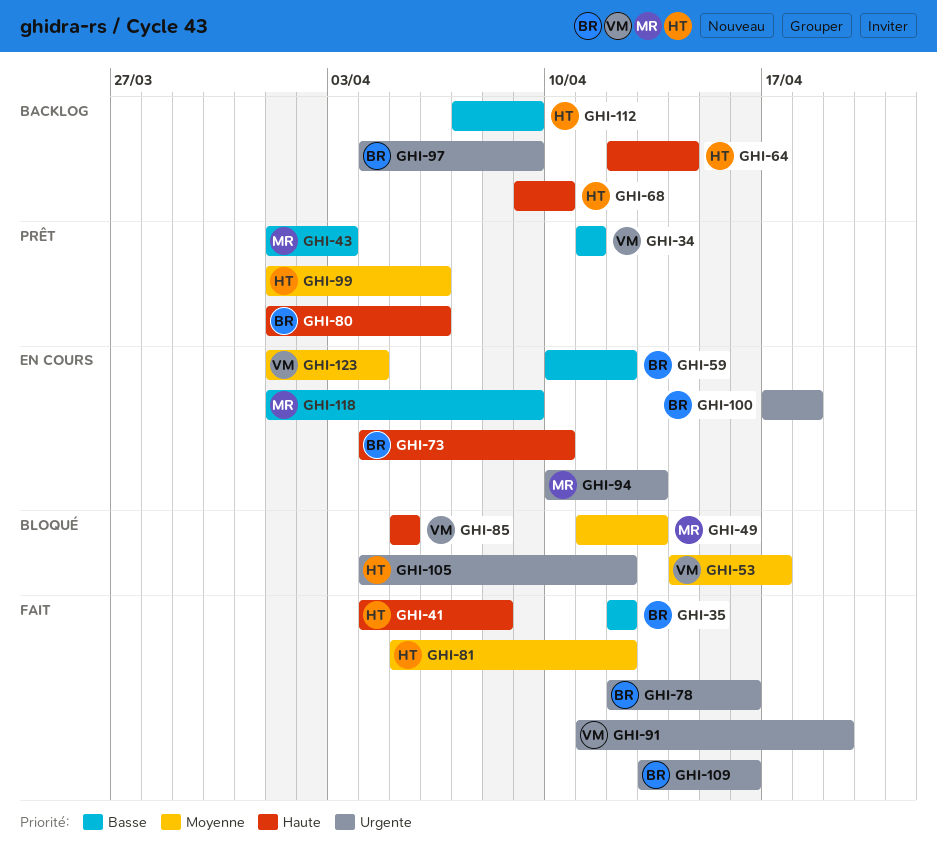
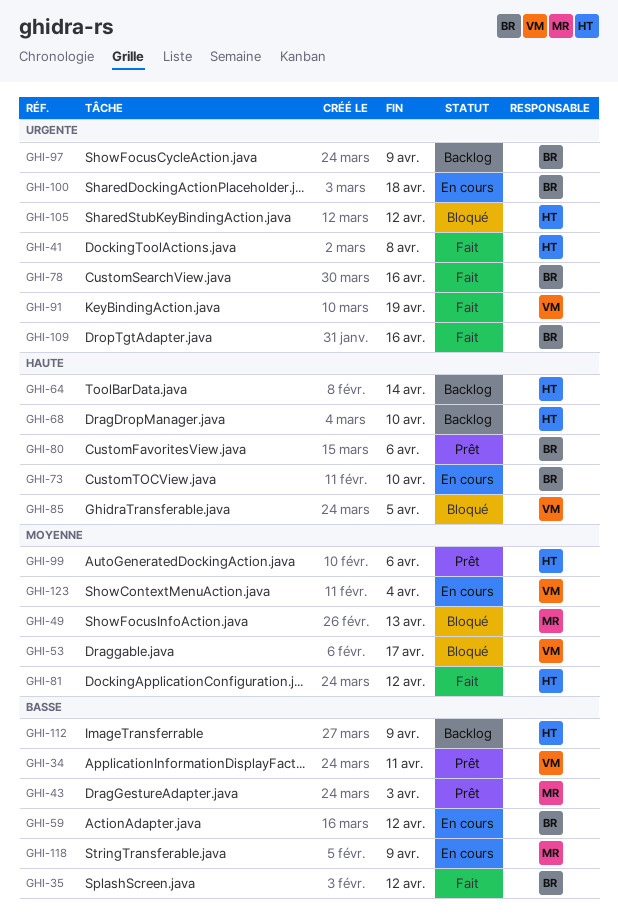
GHI-41, priority: Haute -> Urgente
GHI-94: present -> none

